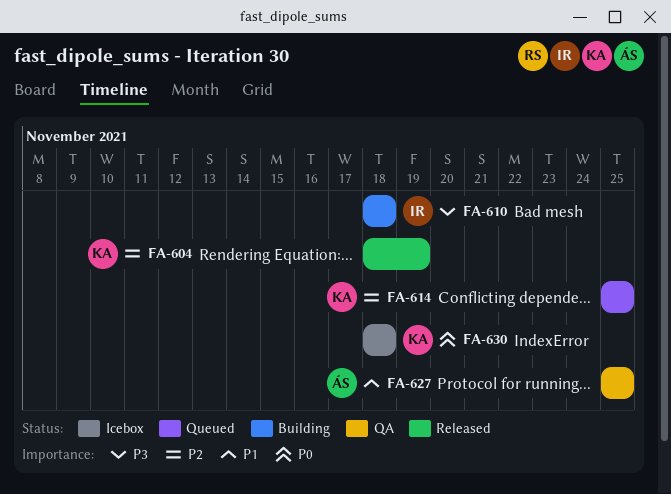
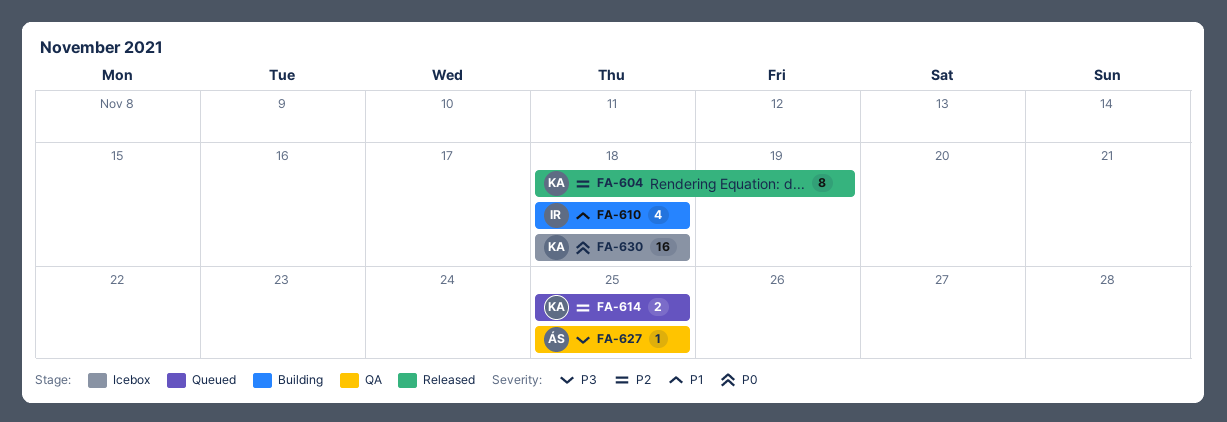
FA-610, priority: P3 -> P1
FA-627, priority: P1 -> P3

